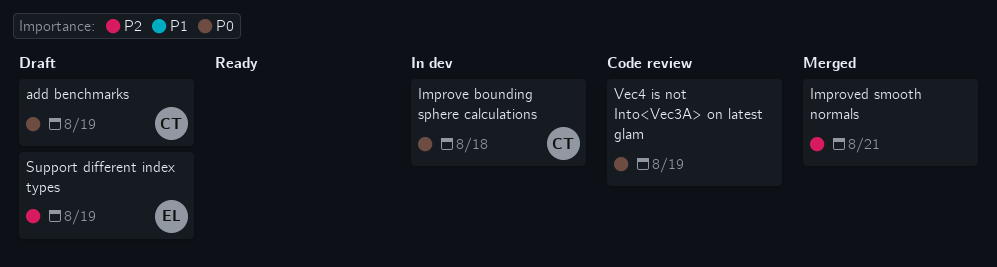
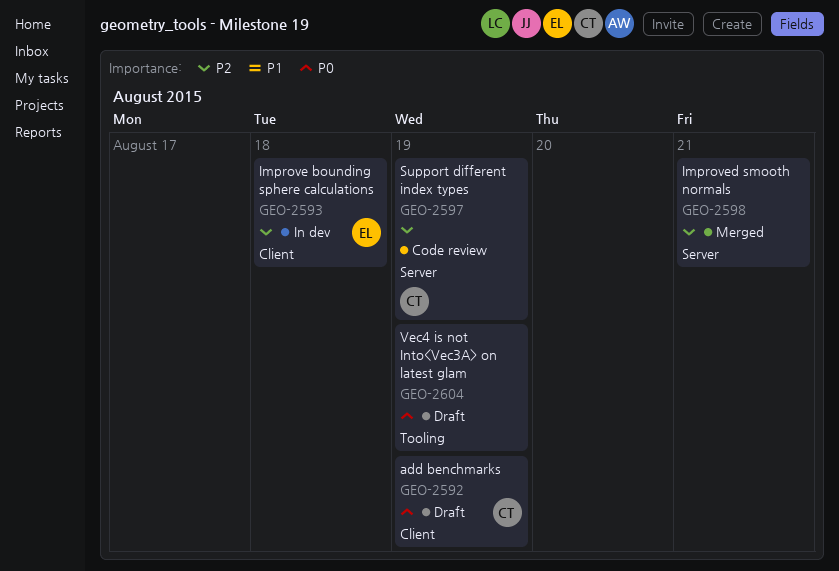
Improve bounding sphere calculations, owner: CT -> EL
Improve bounding sphere calculations, priority: P0 -> P2
Support different index types, status: Draft -> Code review
Support different index types, owner: EL -> CT
Vec4 is not Into<Vec3A> on latest glam, status: Code review -> Draft

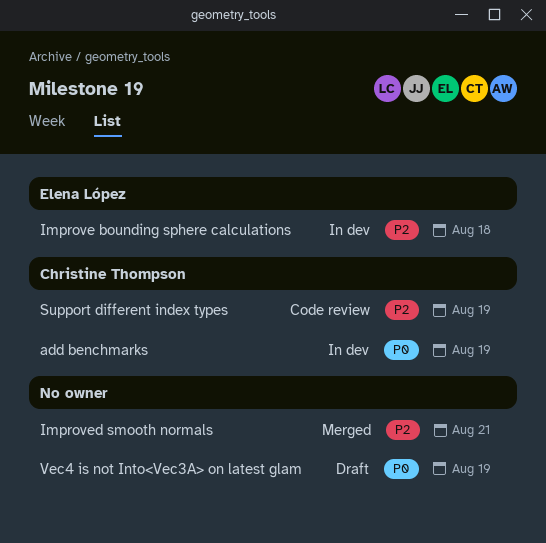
add benchmarks, status: Draft -> In dev

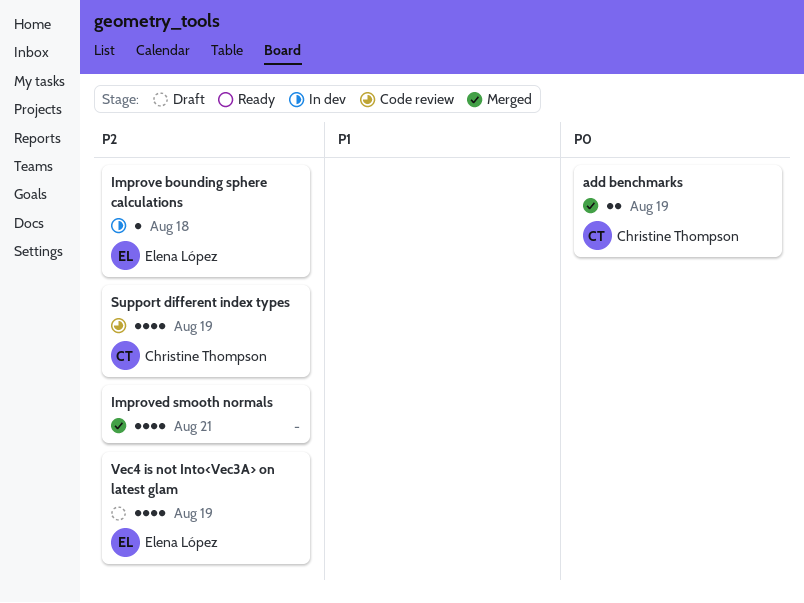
add benchmarks, status: In dev -> Merged
Vec4 is not Into<Vec3A> on latest glam, owner: none -> Elena López
Vec4 is not Into<Vec3A> on latest glam, priority: P0 -> P2

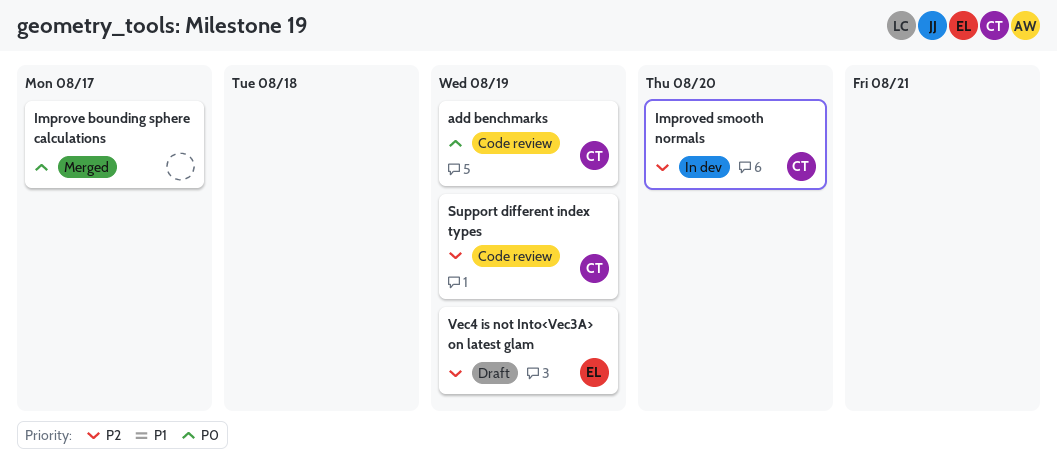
add benchmarks, status: Merged -> Code review
Improve bounding sphere calculations, status: In dev -> Merged
Improve bounding sphere calculations, owner: Elena López -> none
Improve bounding sphere calculations, priority: P2 -> P0
Improve bounding sphere calculations, due: Aug 18 -> Aug 17
Improved smooth normals, status: Merged -> In dev
Improved smooth normals, owner: none -> Christine Thompson
Improved smooth normals, due: Aug 21 -> Aug 20

